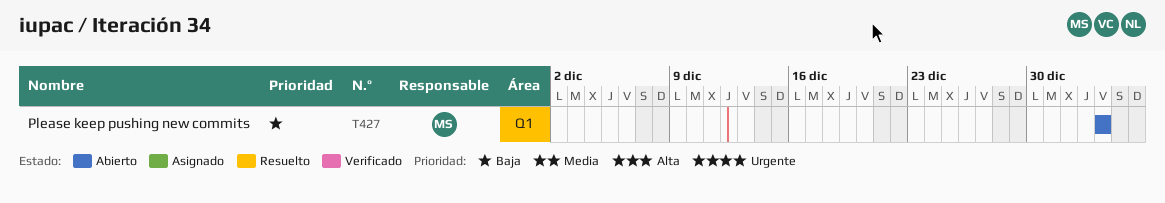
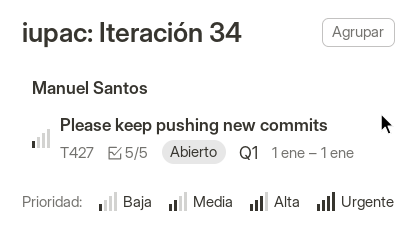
T427, start: Jan 3 -> Jan 1
T427, due: Jan 3 -> Jan 1

